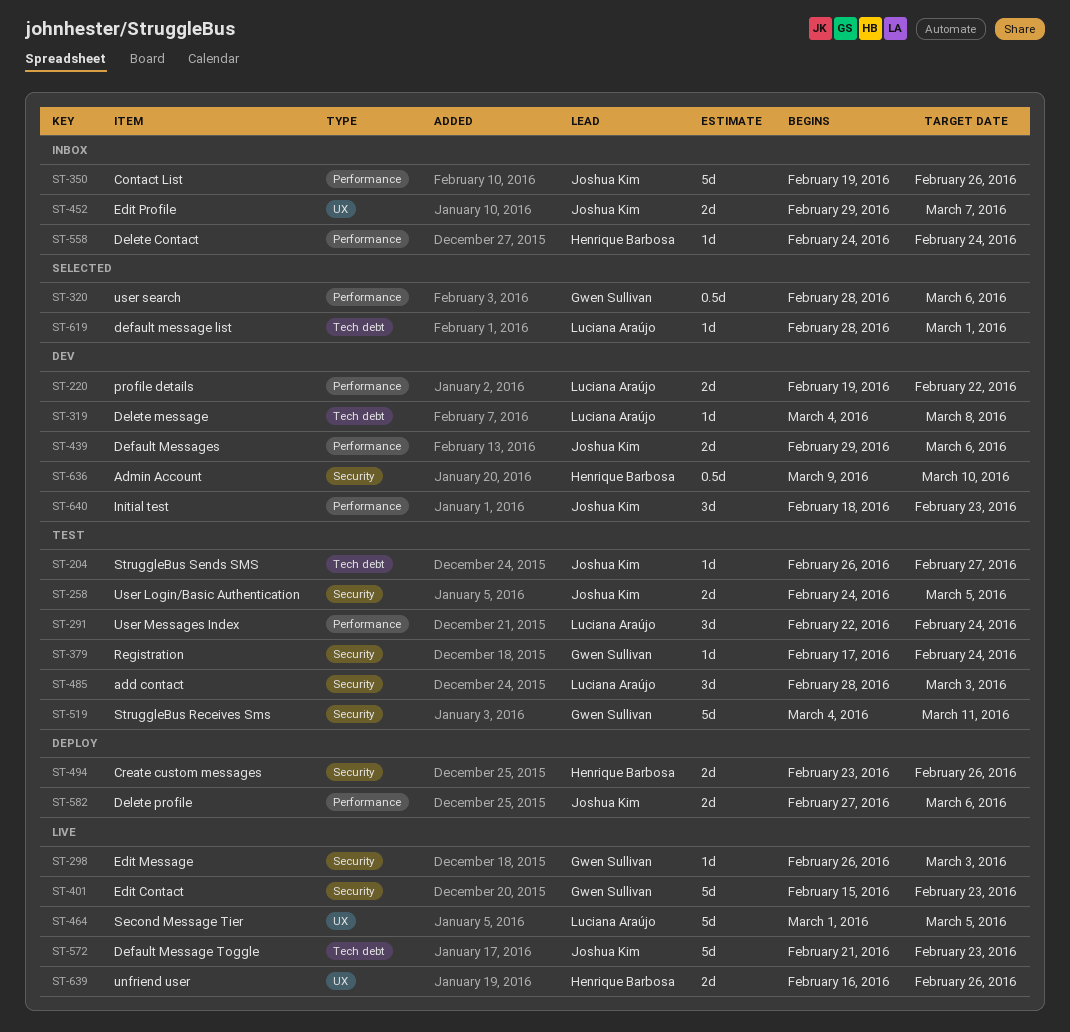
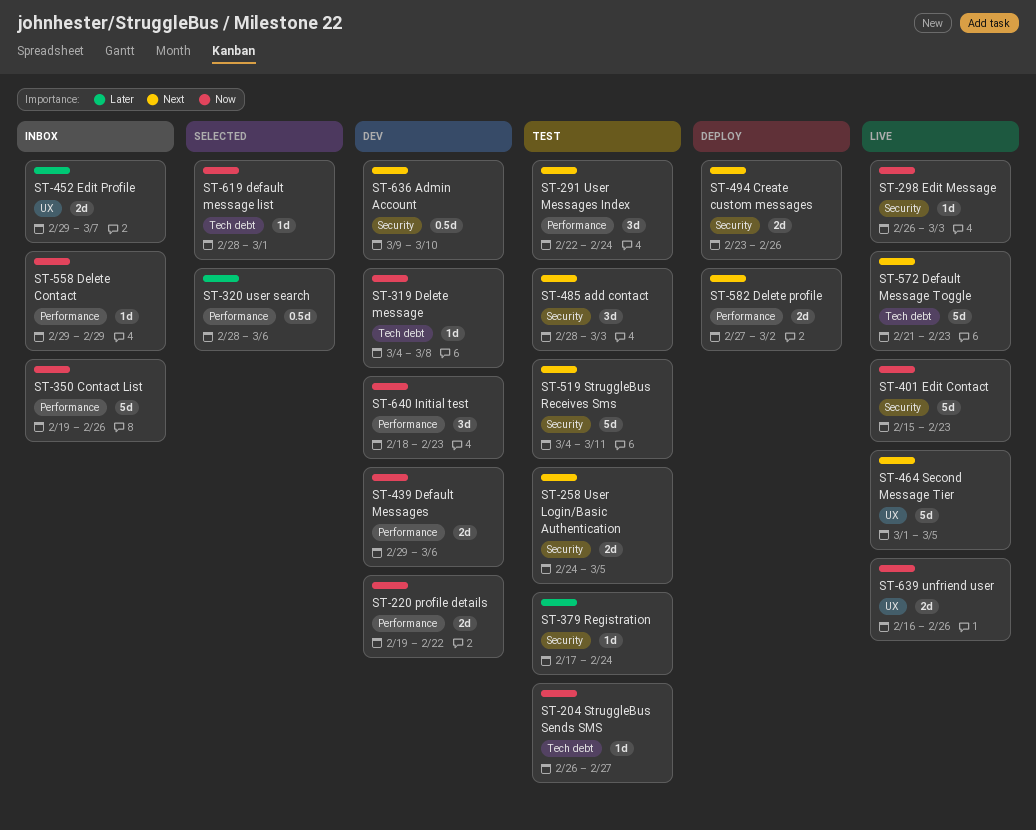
ST-558, start: Feb 24 -> Feb 29
ST-558, due: Feb 24 -> Feb 29
ST-582, due: Mar 6 -> Mar 2

